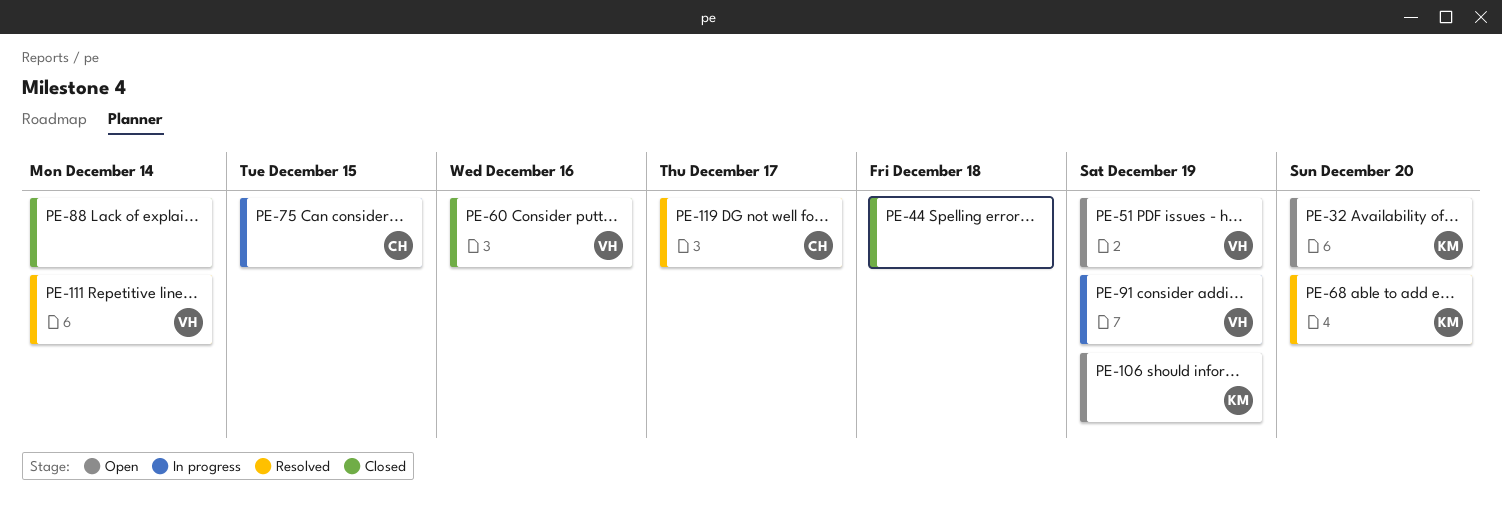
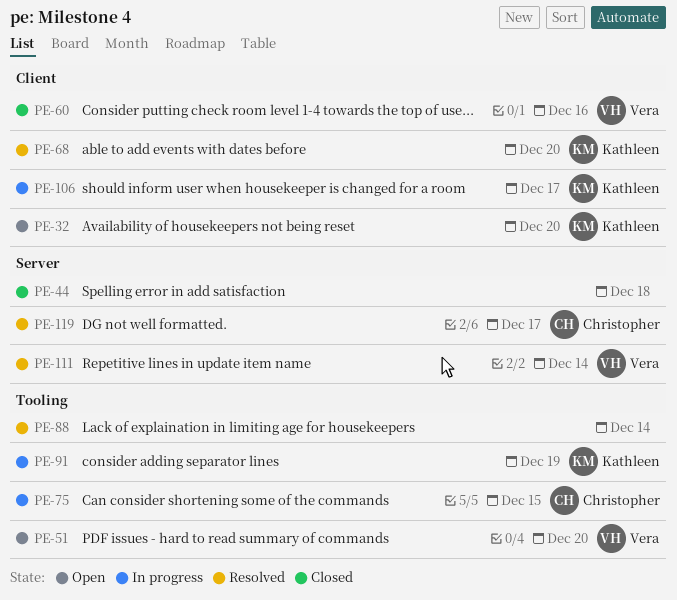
PE-51, due: Dec 19 -> Dec 20
PE-88, status: Closed -> Resolved
PE-91, owner: Vera -> Kathleen
PE-106, status: Open -> In progress
PE-106, due: Dec 19 -> Dec 17

